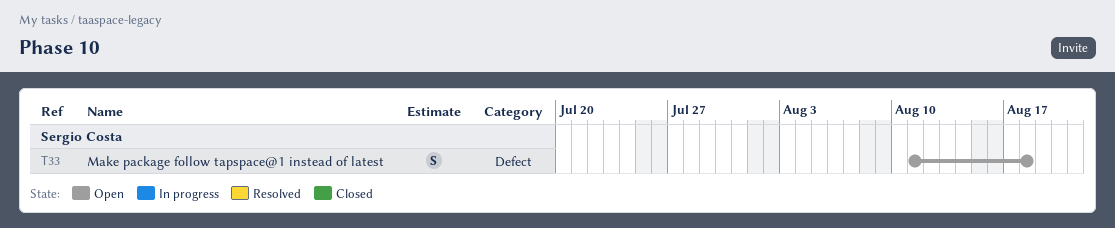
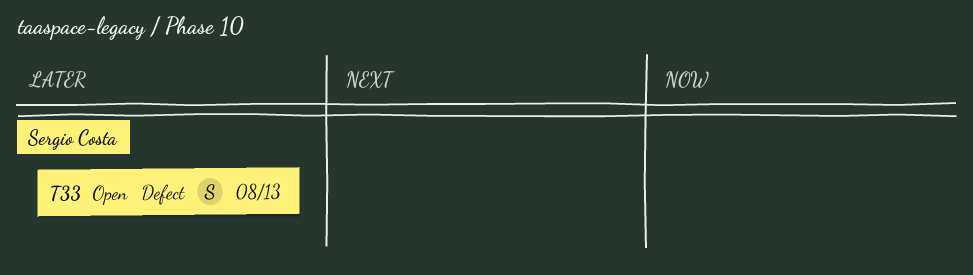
T33, due: Aug 18 -> Aug 13

